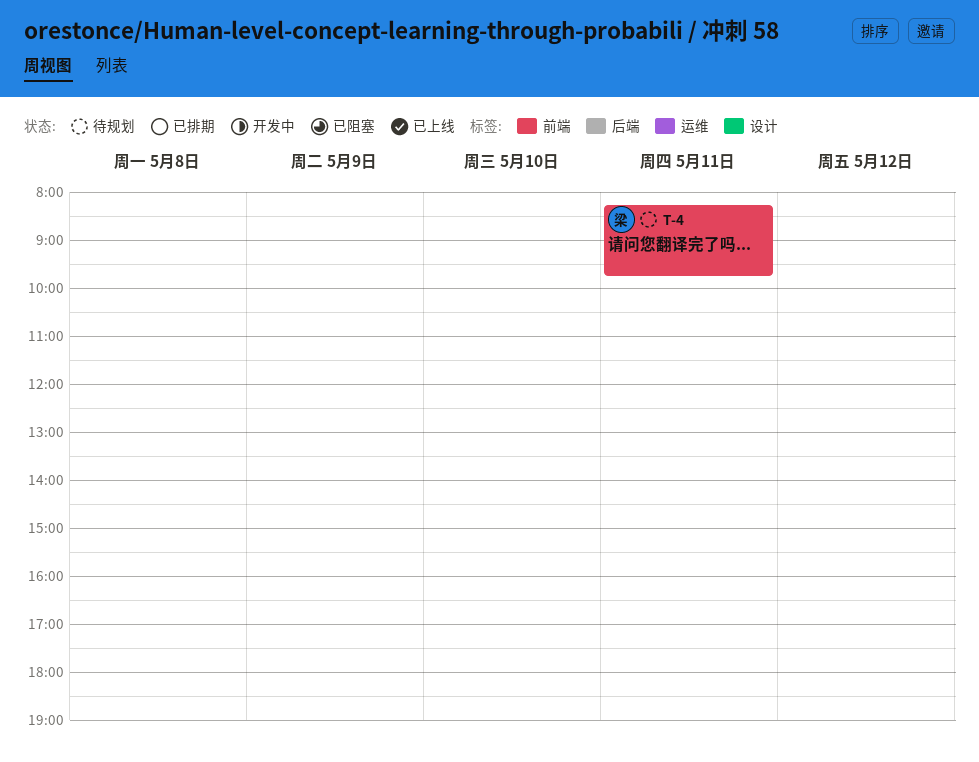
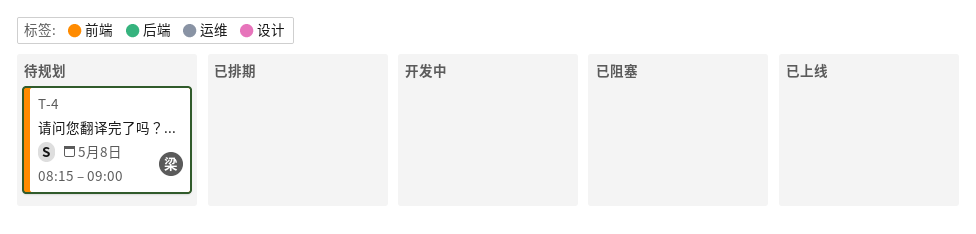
T-4, day: May 11 -> May 8
T-4, ends: 09:45 -> 09:00

